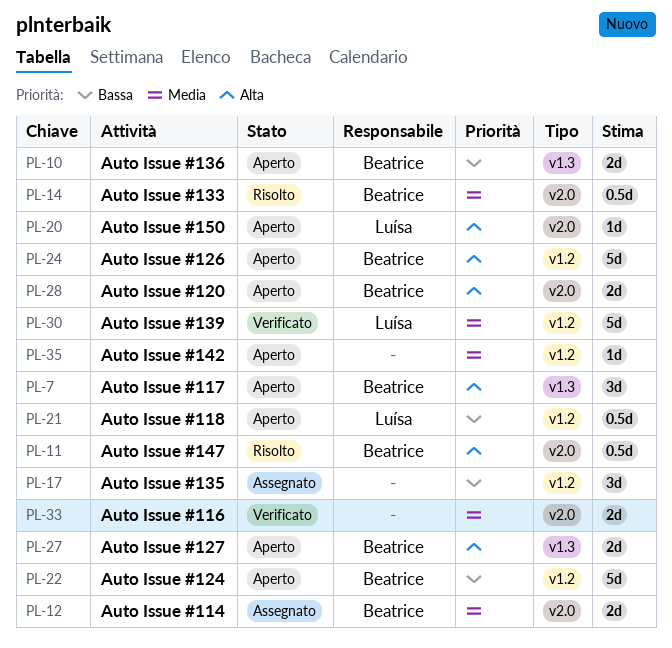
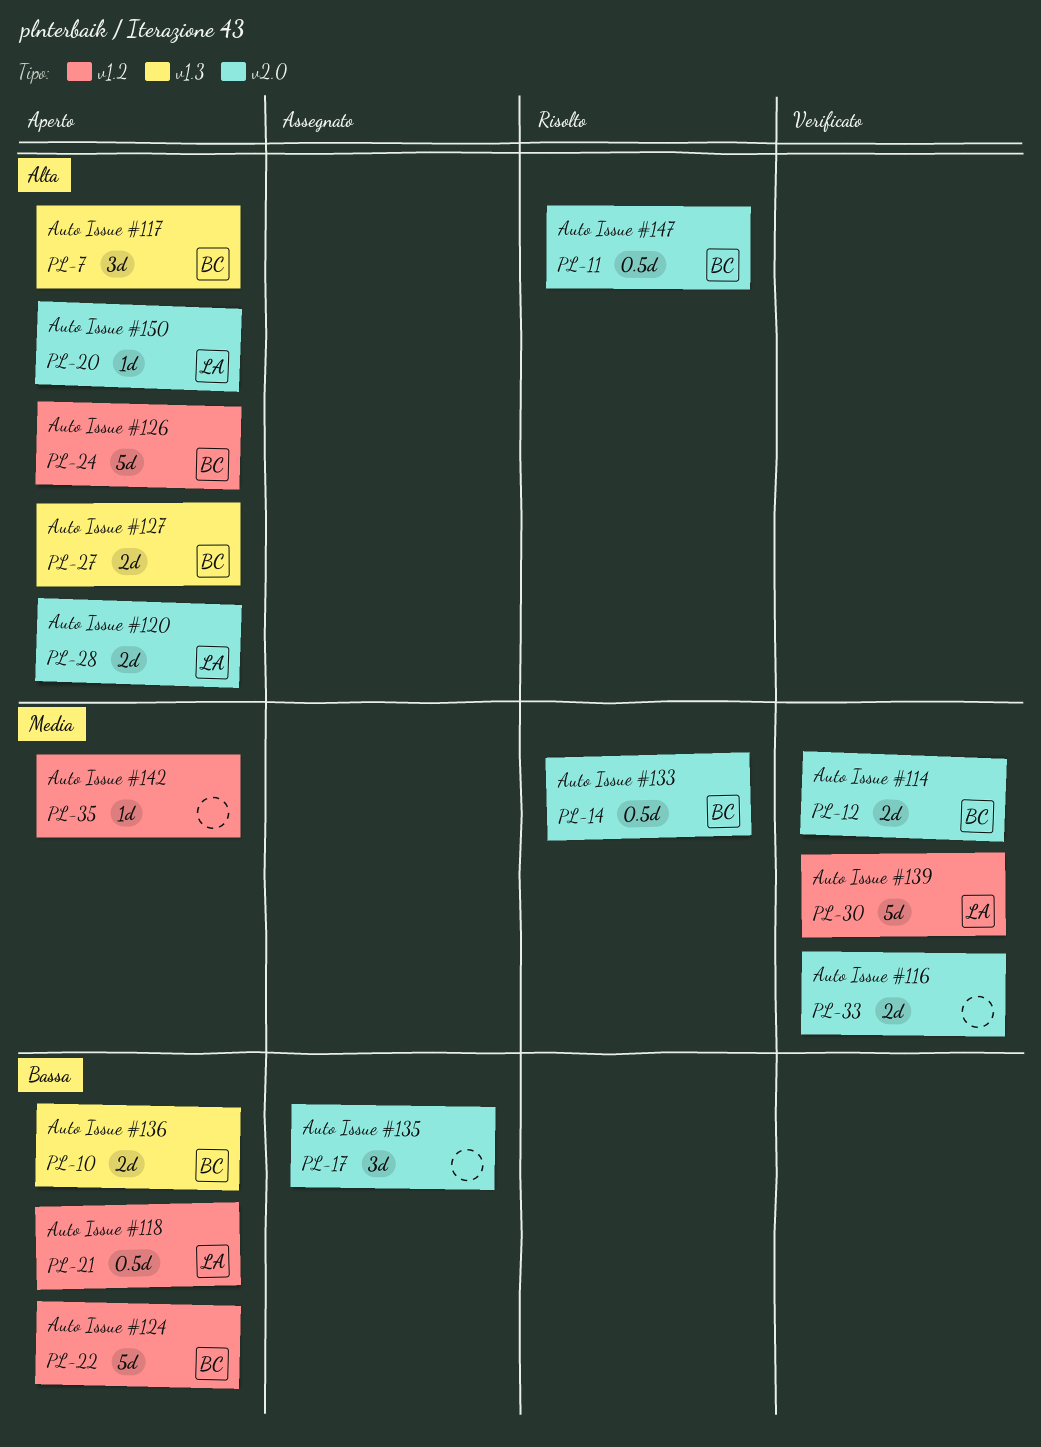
PL-12, status: Assegnato -> Verificato
PL-17, label: v1.2 -> v2.0
PL-28, owner: Beatrice -> Luísa

